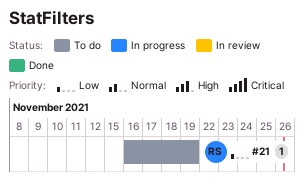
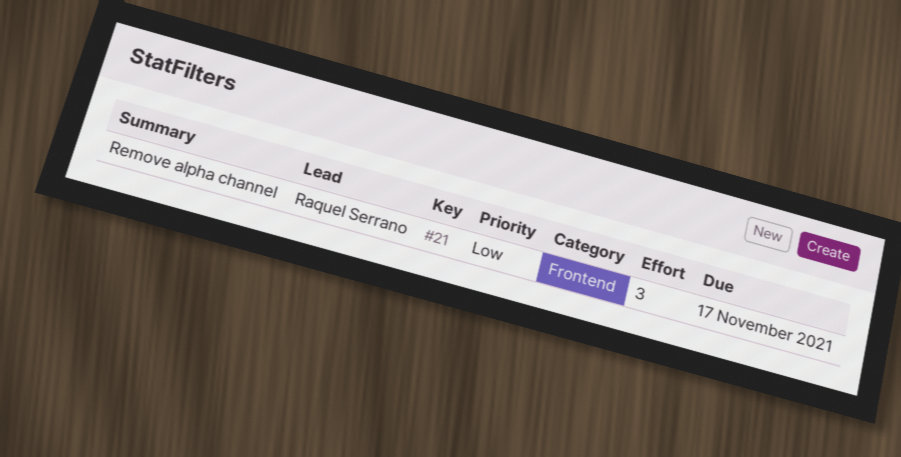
#21, estimate: 1 -> 3
#21, due: Nov 19 -> Nov 17

